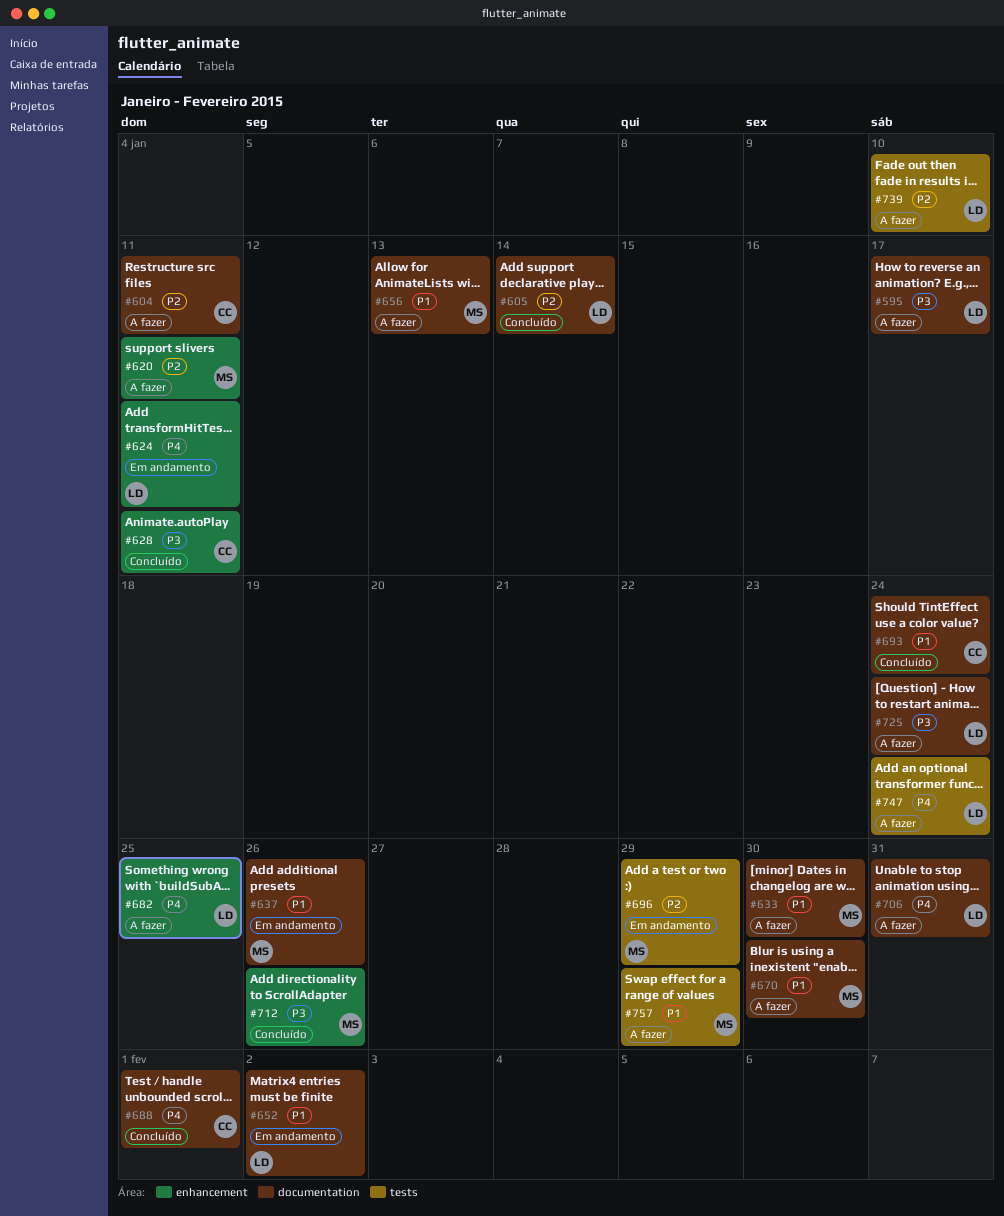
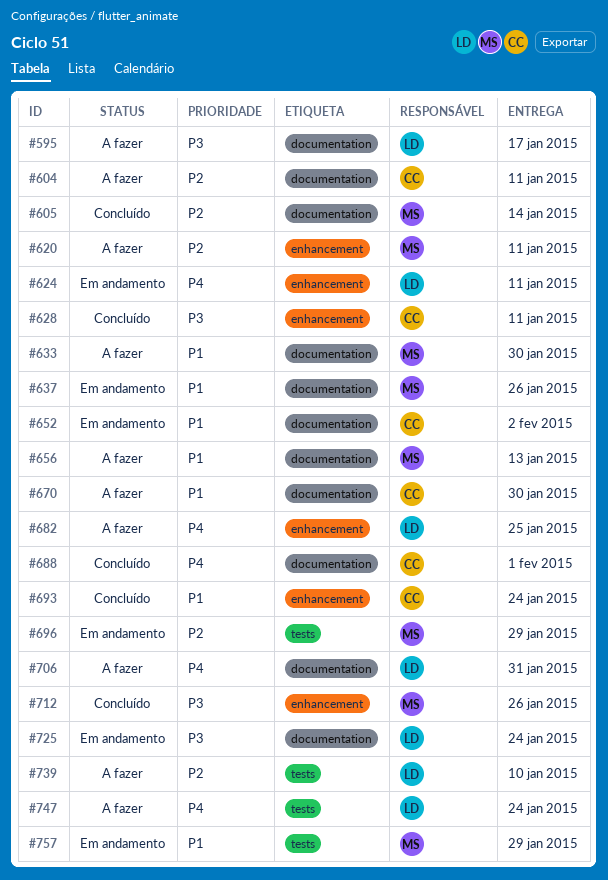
#605, owner: LD -> MS
#652, owner: LD -> CC
#670, owner: MS -> CC
#693, label: documentation -> enhancement
#725, status: A fazer -> Em andamento
#757, status: A fazer -> Em andamento

